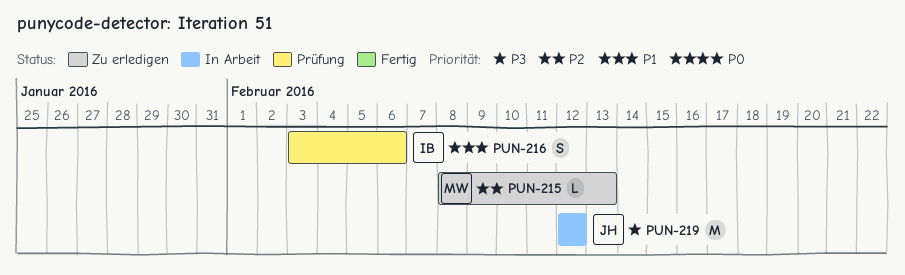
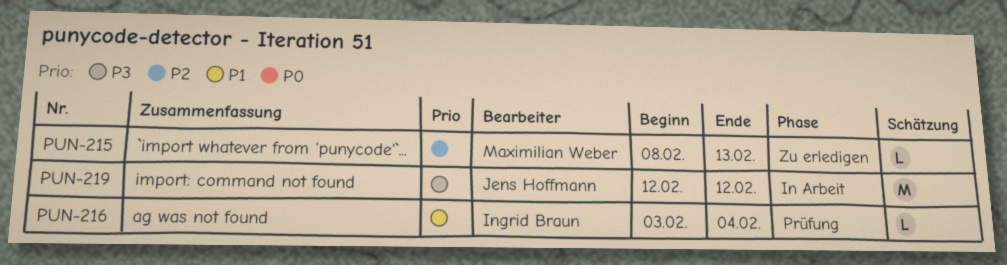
PUN-216, estimate: S -> L
PUN-216, due: Feb 6 -> Feb 4

